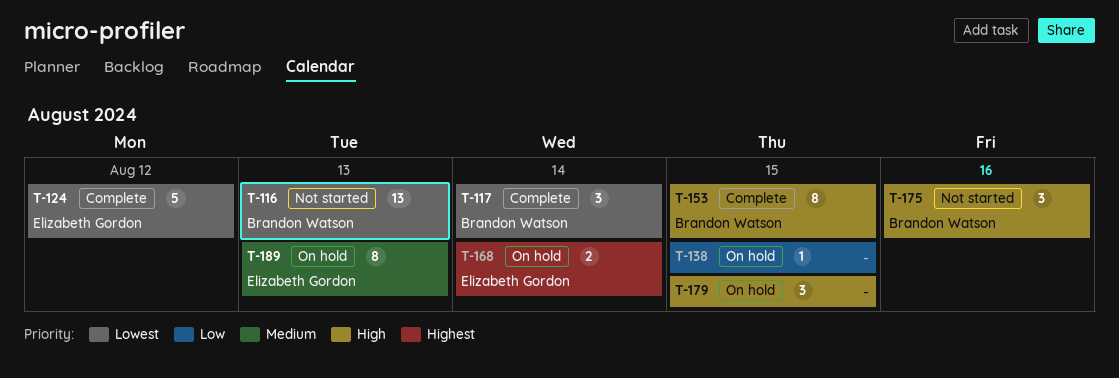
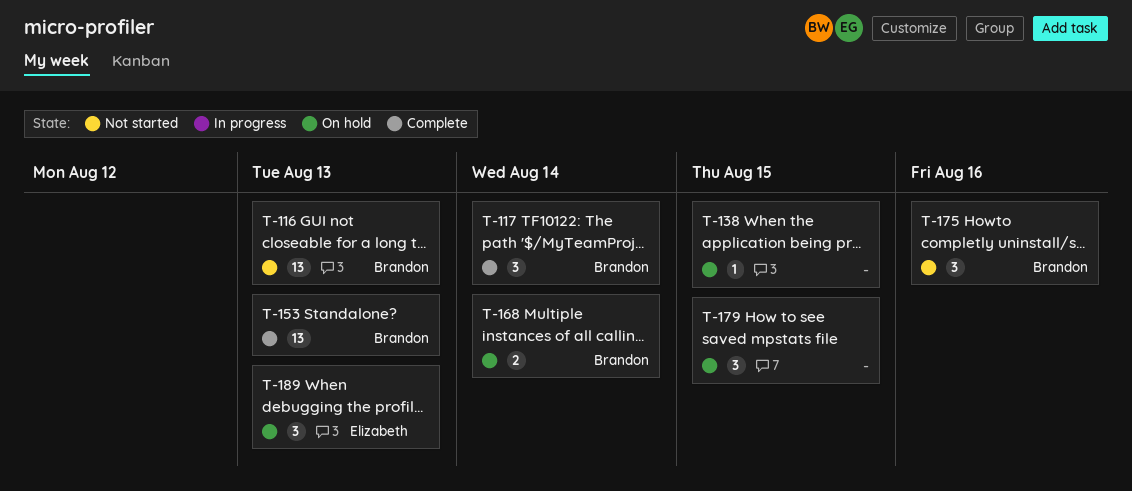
T-124: present -> none
T-153, estimate: 8 -> 13
T-153, due: Aug 15 -> Aug 13
T-168, owner: Elizabeth Gordon -> Brandon Watson
T-189, estimate: 8 -> 3

